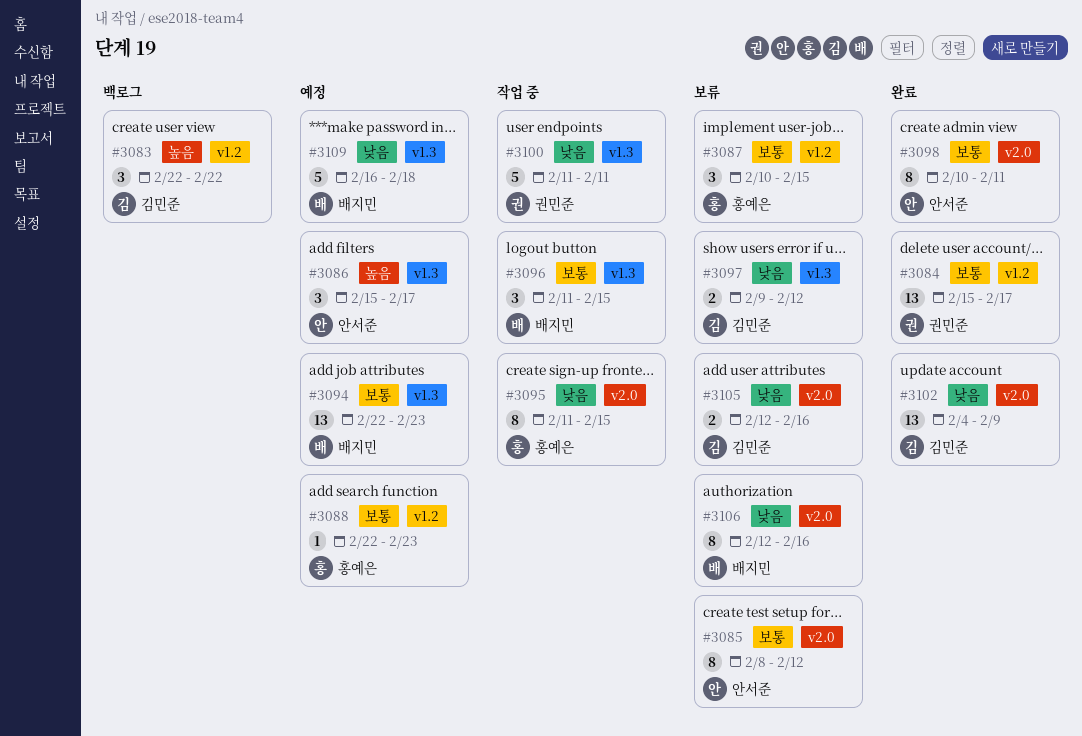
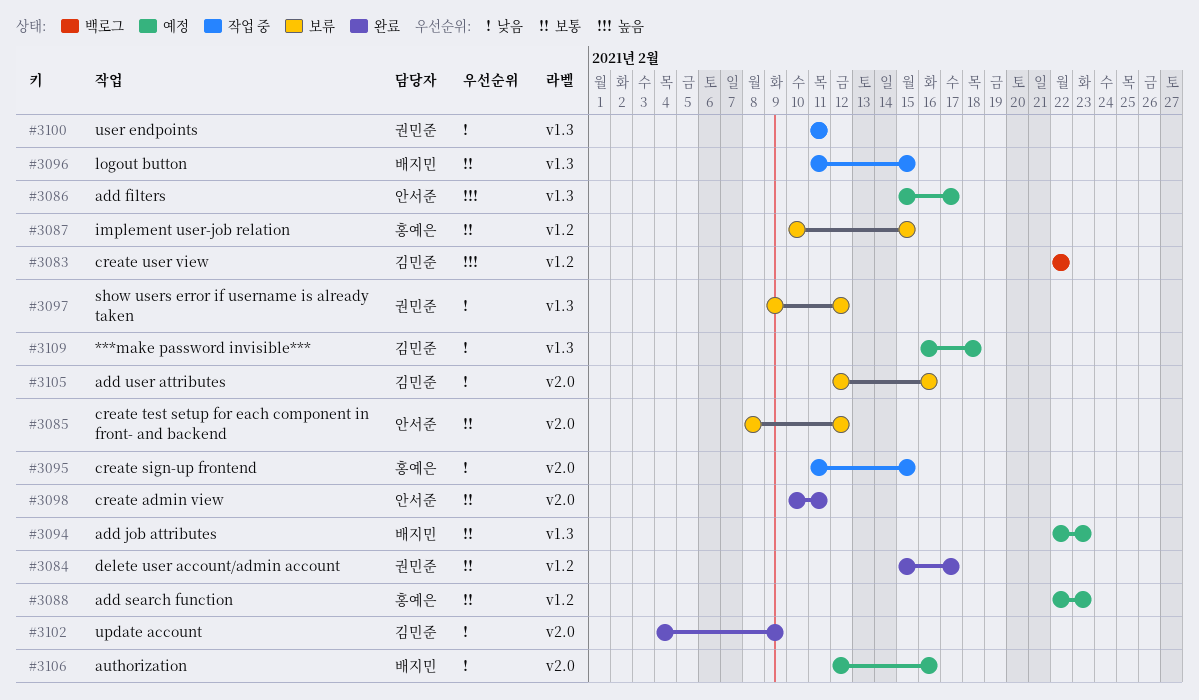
#3097, owner: 김민준 -> 권민준
#3106, status: 보류 -> 예정
#3109, owner: 배지민 -> 김민준

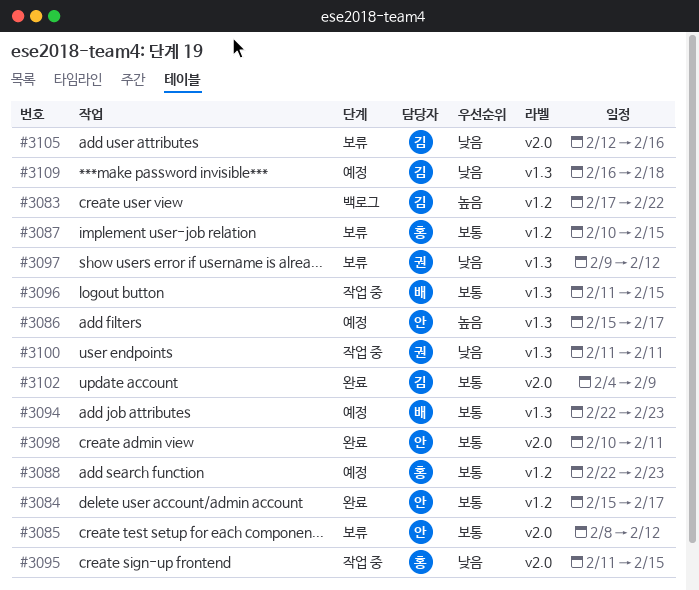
#3083, start: Feb 22 -> Feb 17
#3084, owner: 권민준 -> 안서준
#3102, priority: 낮음 -> 보통
#3106: present -> none

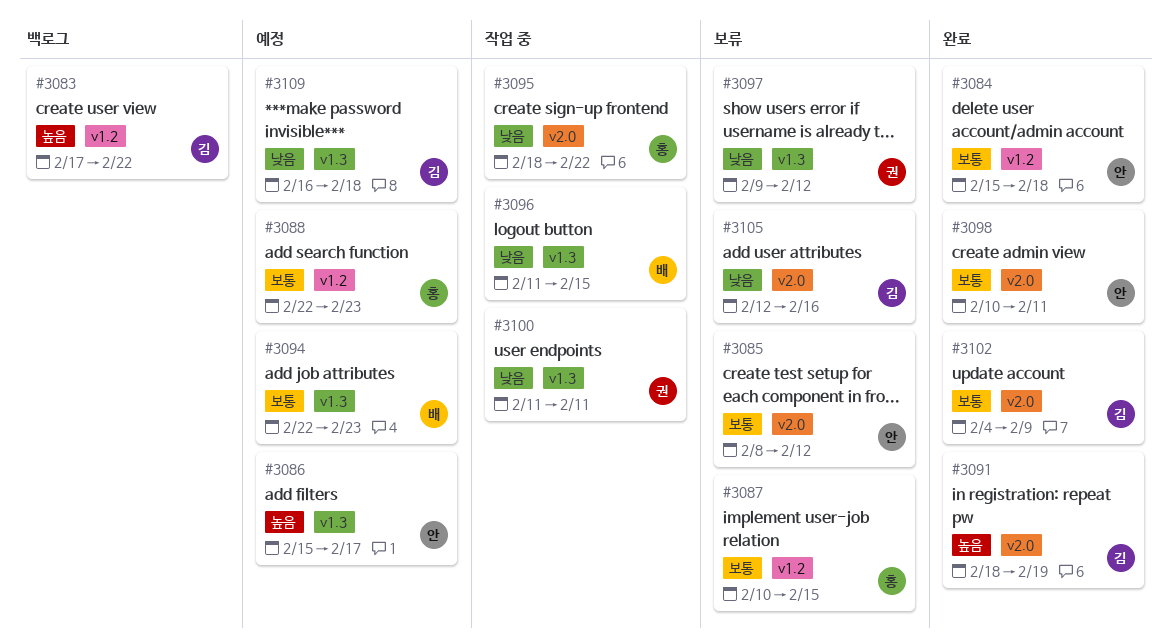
#3084, due: Feb 17 -> Feb 18
#3091: none -> present
#3095, start: Feb 11 -> Feb 18
#3095, due: Feb 15 -> Feb 22
#3096, priority: 보통 -> 낮음

